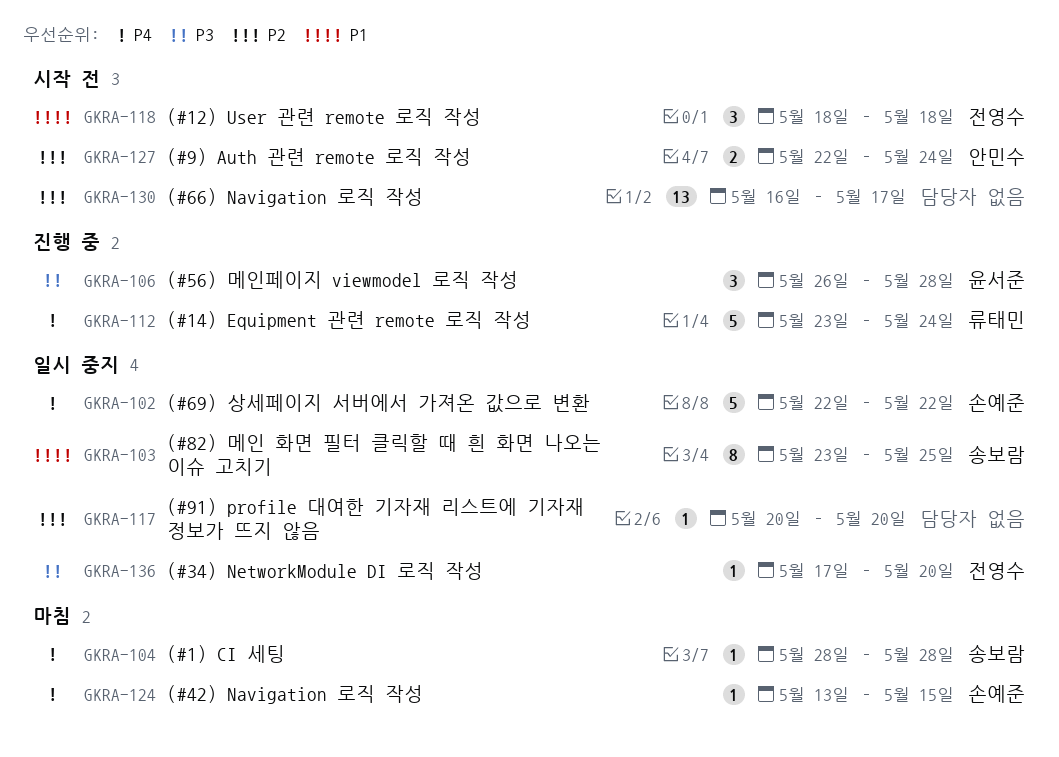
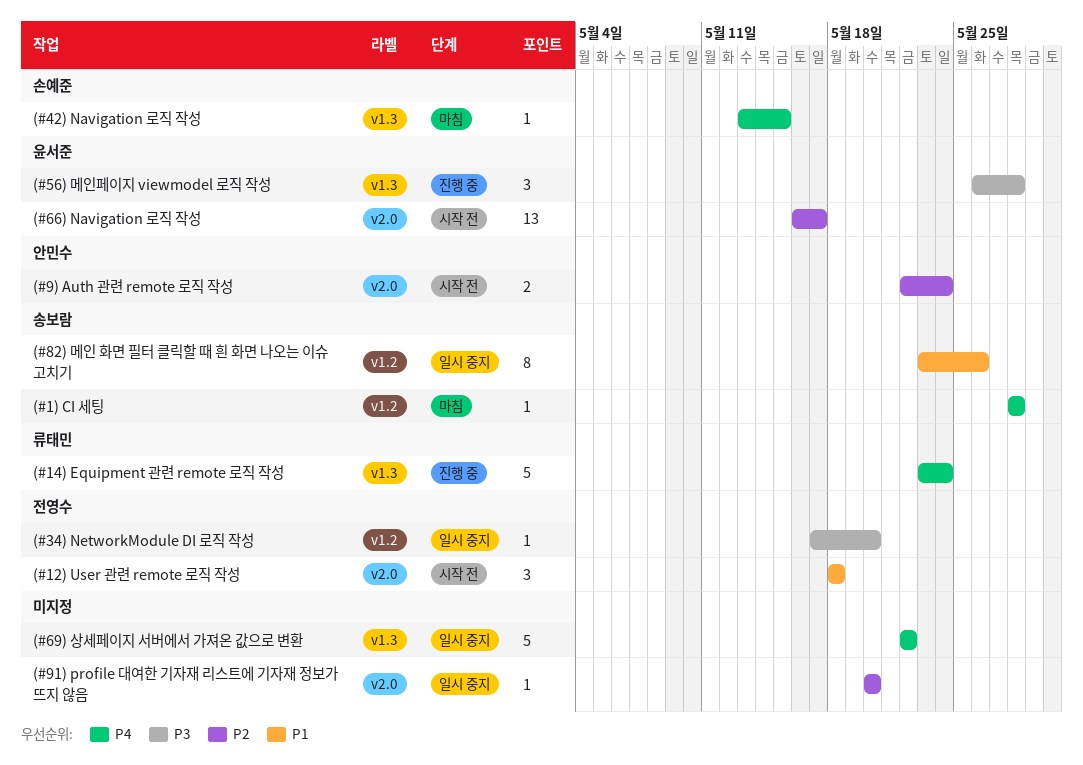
(#66) Navigation 로직 작성, owner: none -> 윤서준
(#69) 상세페이지 서버에서 가져온 값으로 변환, owner: 손예준 -> none
(#82) 메인 화면 필터 클릭할 때 흰 화면 나오는 이슈 고치기, due: May 25 -> May 26

